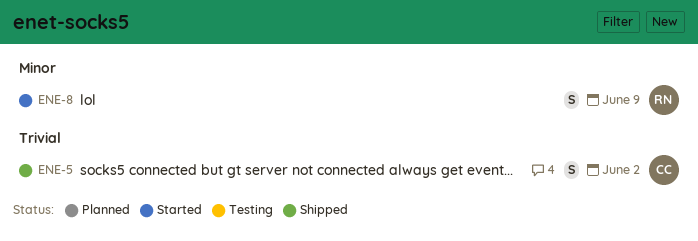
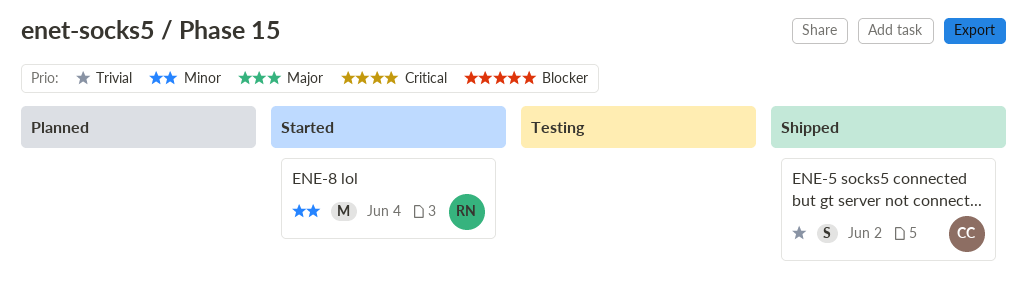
ENE-8, estimate: S -> M
ENE-8, due: Jun 9 -> Jun 4

